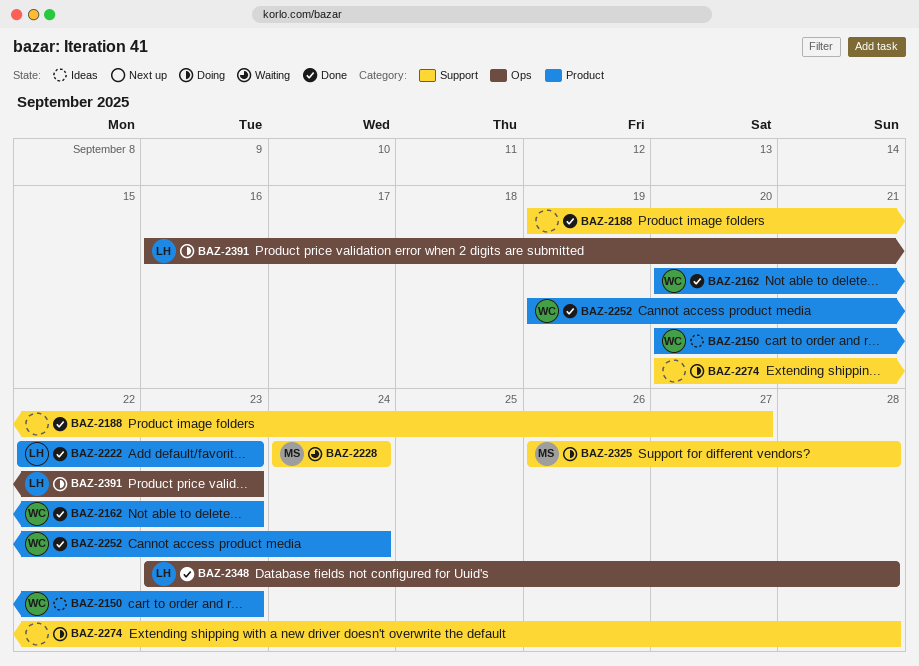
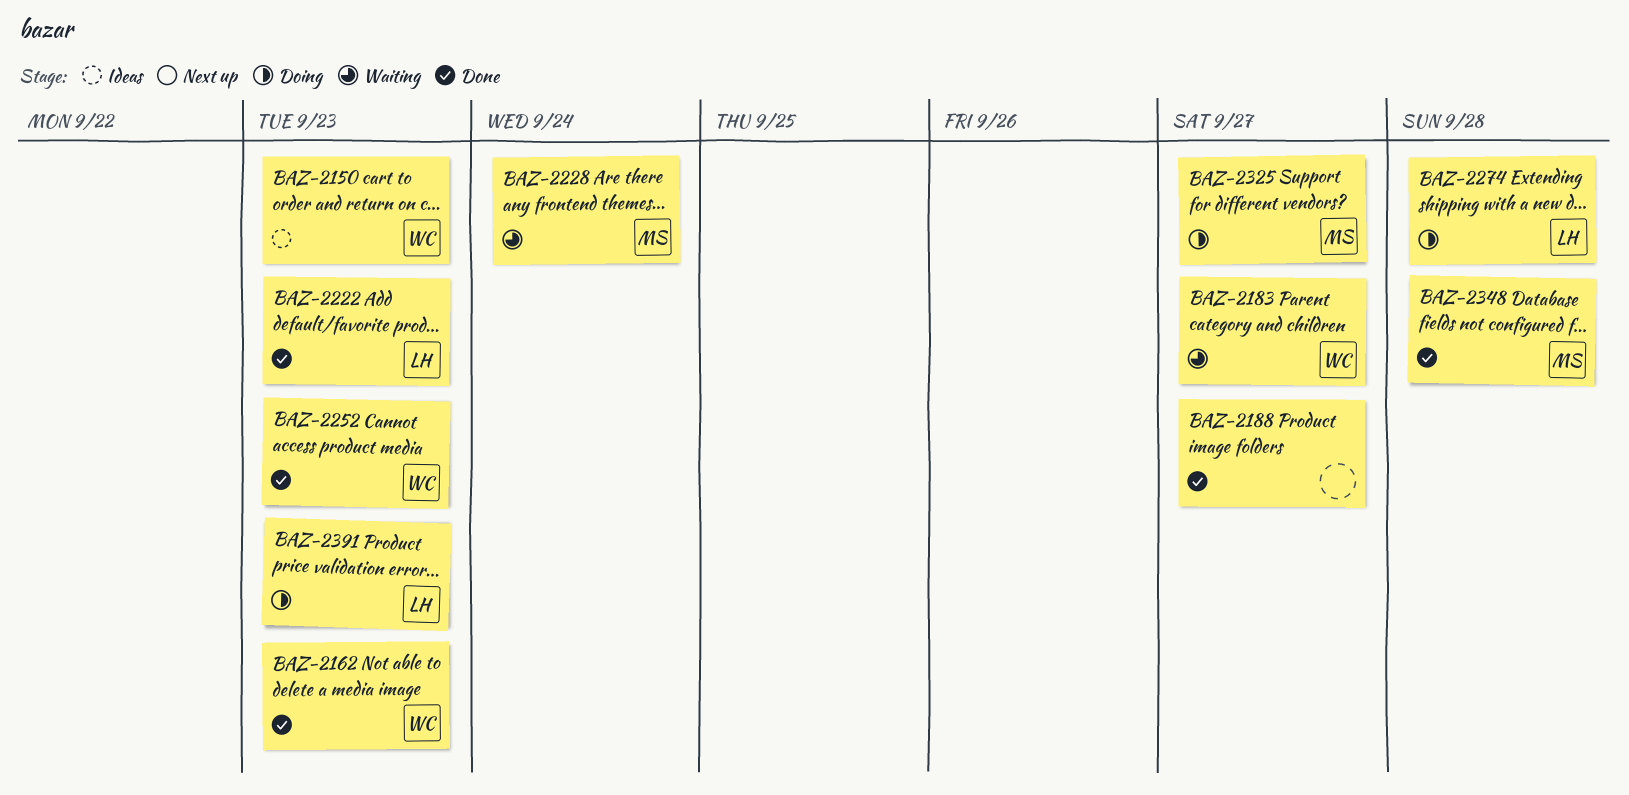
BAZ-2183: none -> present
BAZ-2252, due: Sep 24 -> Sep 23
BAZ-2274, owner: none -> LH
BAZ-2325, due: Sep 28 -> Sep 27
BAZ-2348, owner: LH -> MS

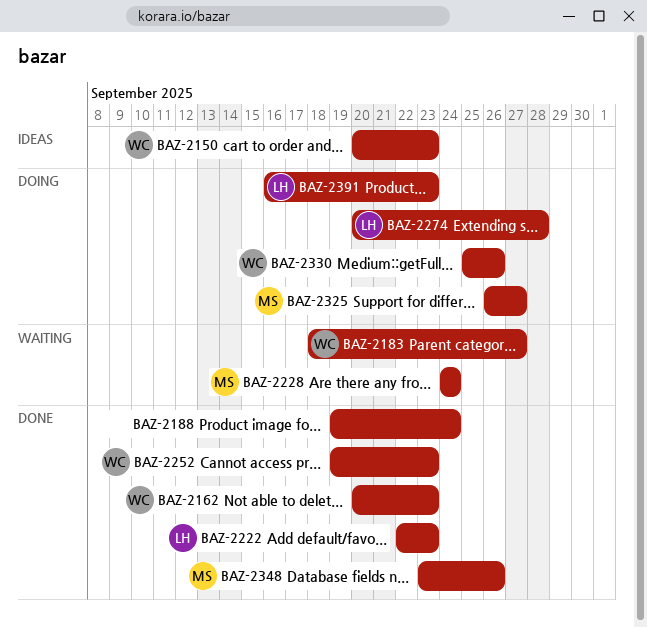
BAZ-2188, due: Sep 27 -> Sep 24
BAZ-2330: none -> present
BAZ-2348, due: Sep 28 -> Sep 26

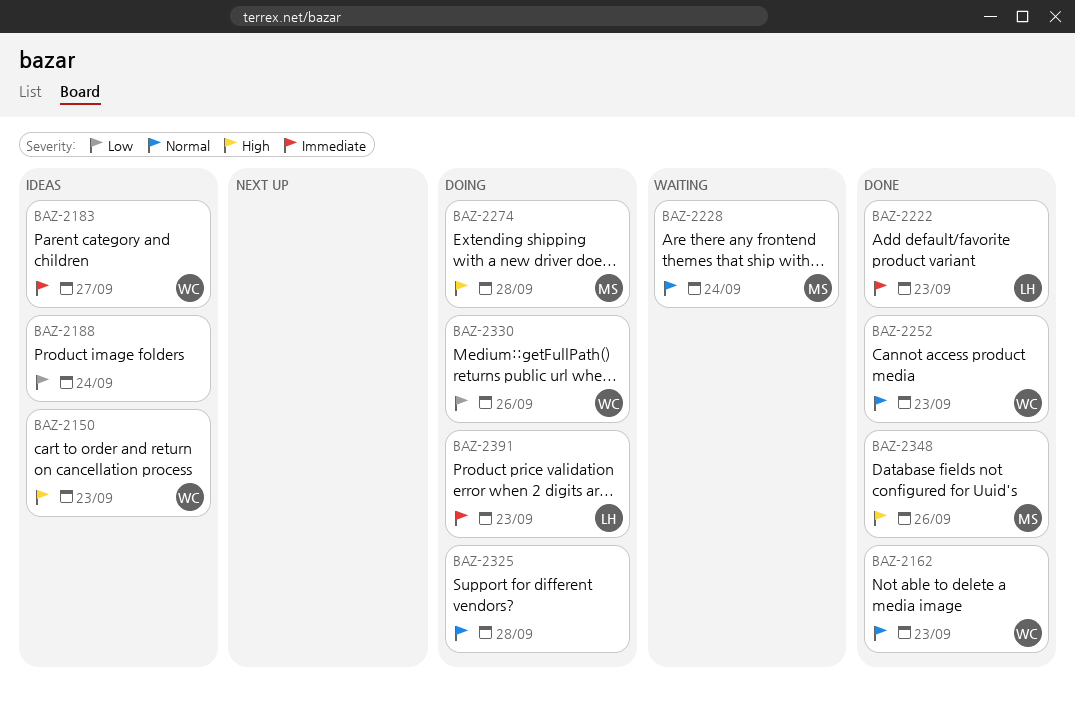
BAZ-2183, status: Waiting -> Ideas
BAZ-2188, status: Done -> Ideas
BAZ-2274, owner: LH -> MS
BAZ-2325, owner: MS -> none
BAZ-2325, due: Sep 27 -> Sep 28

